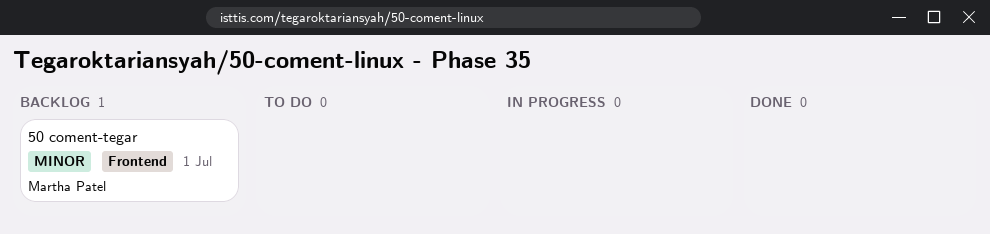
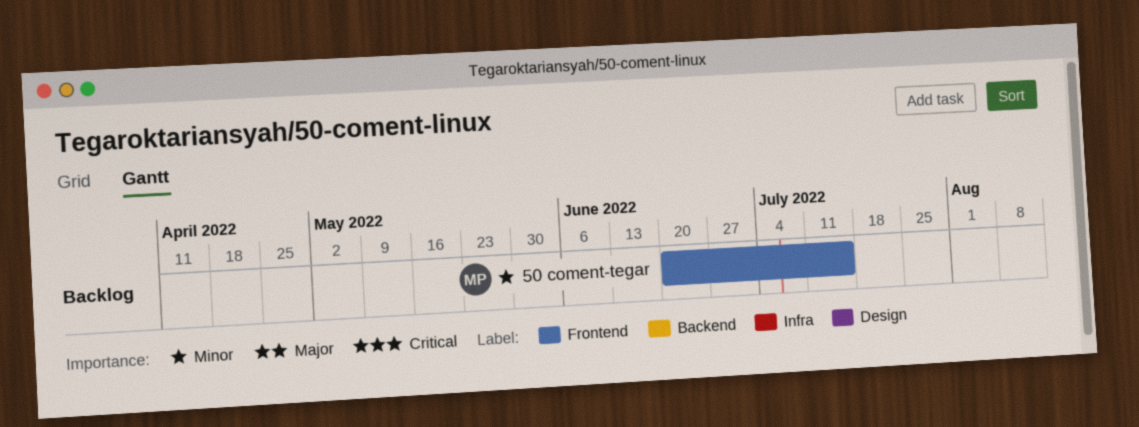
50 coment-tegar, due: Jul 1 -> Jul 15

